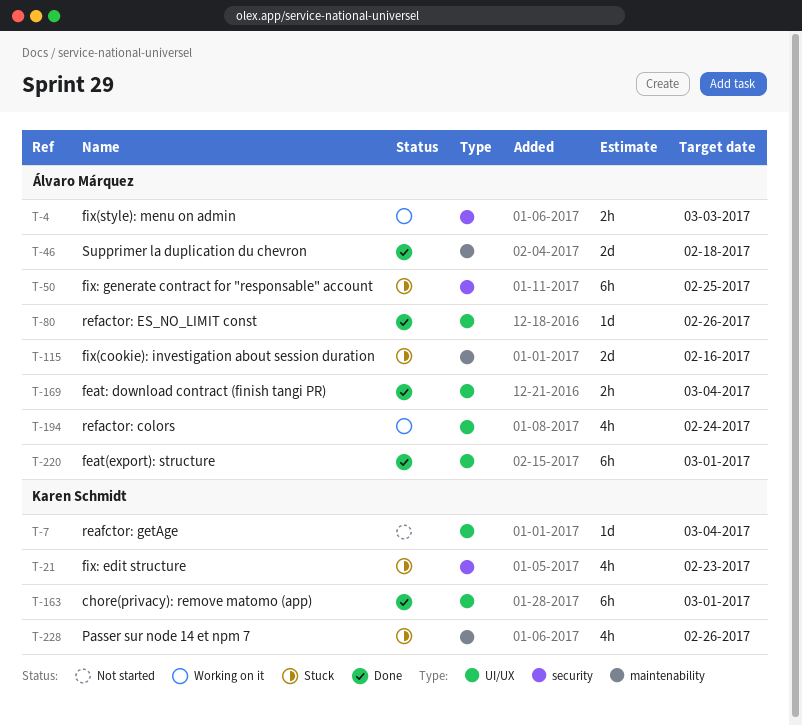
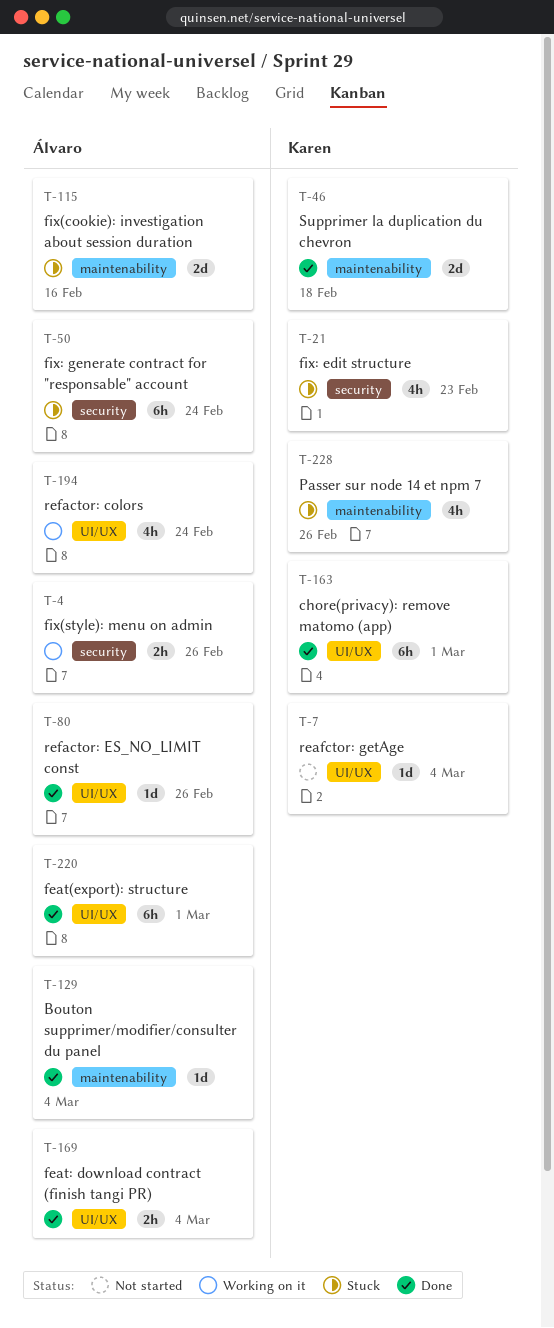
T-4, due: Mar 3 -> Feb 26
T-46, owner: Álvaro Márquez -> Karen Schmidt
T-50, due: Feb 25 -> Feb 24
T-129: none -> present

